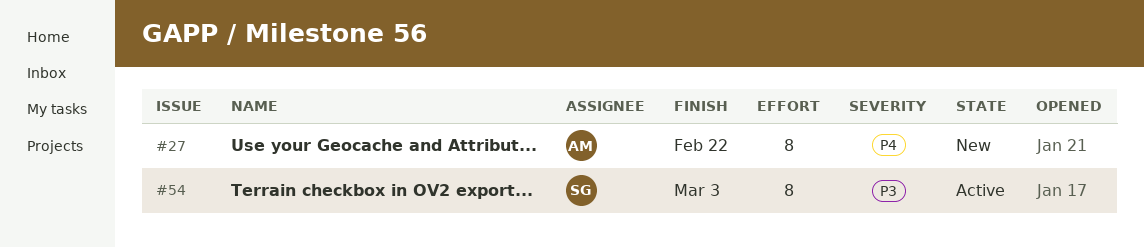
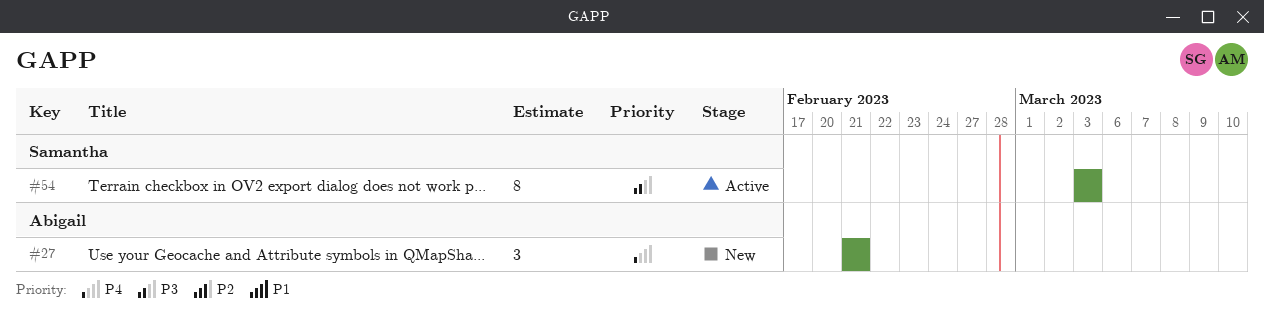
#27, estimate: 8 -> 3
#27, due: Feb 22 -> Feb 21

